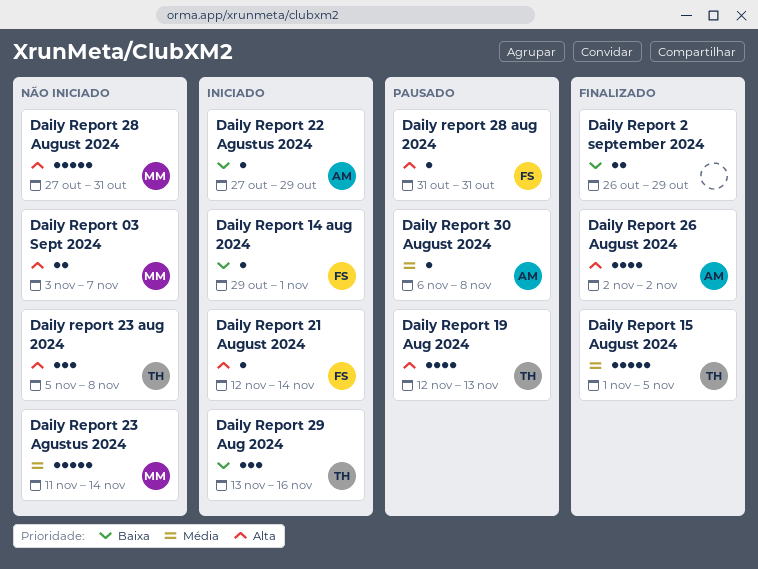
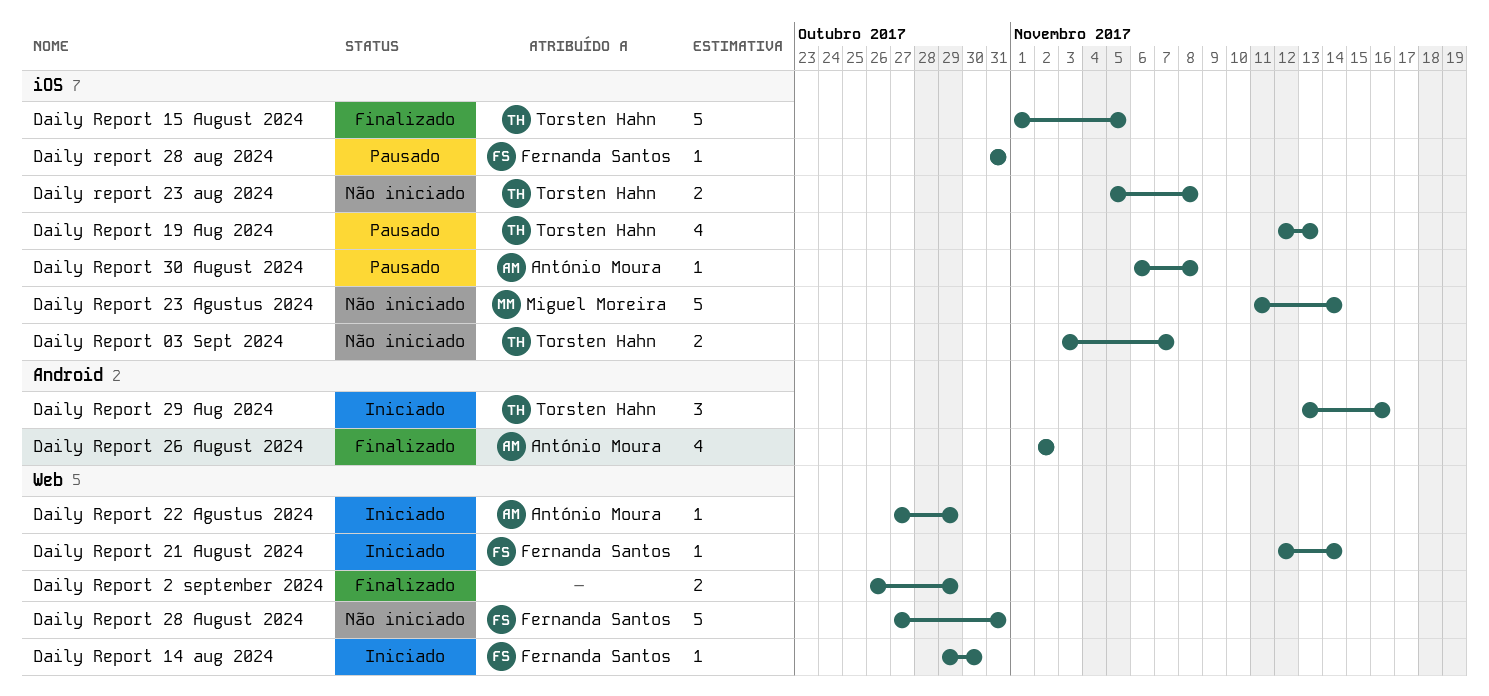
Daily Report 03 Sept 2024, owner: Miguel Moreira -> Torsten Hahn
Daily Report 14 aug 2024, due: Nov 1 -> Oct 30
Daily report 23 aug 2024, estimate: 3 -> 2
Daily Report 28 August 2024, owner: Miguel Moreira -> Fernanda Santos

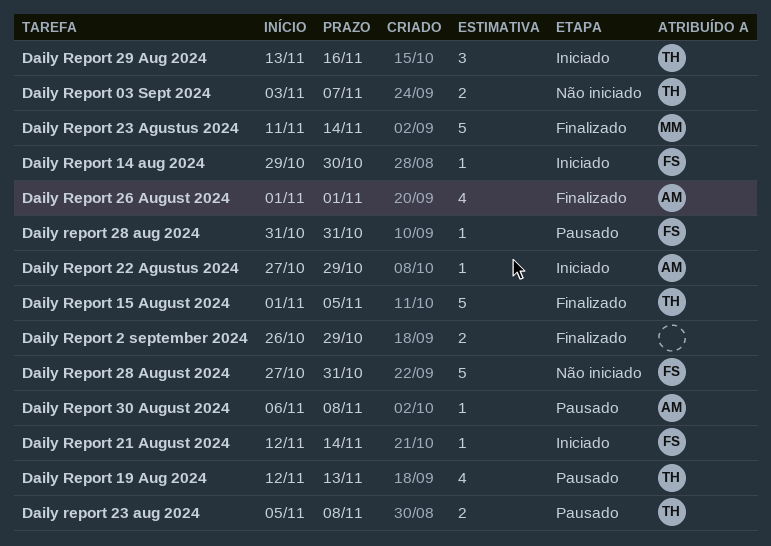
Daily Report 23 Agustus 2024, status: Não iniciado -> Finalizado
Daily report 23 aug 2024, status: Não iniciado -> Pausado
Daily Report 26 August 2024, start: Nov 2 -> Nov 1
Daily Report 26 August 2024, due: Nov 2 -> Nov 1

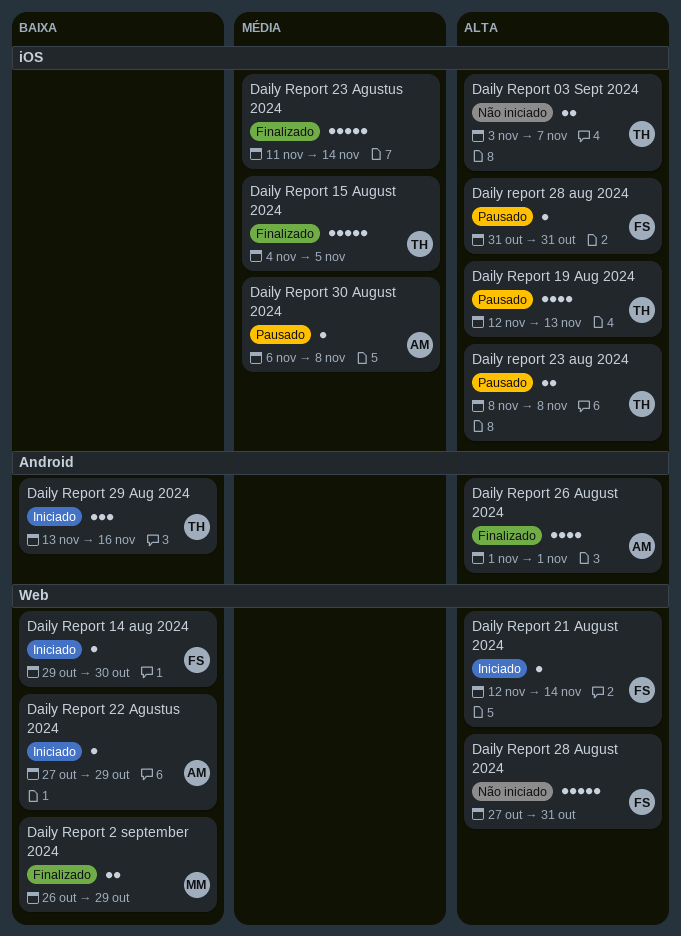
Daily Report 15 August 2024, start: Nov 1 -> Nov 4
Daily Report 2 september 2024, owner: none -> MM
Daily Report 23 Agustus 2024, owner: MM -> none
Daily report 23 aug 2024, start: Nov 5 -> Nov 8

